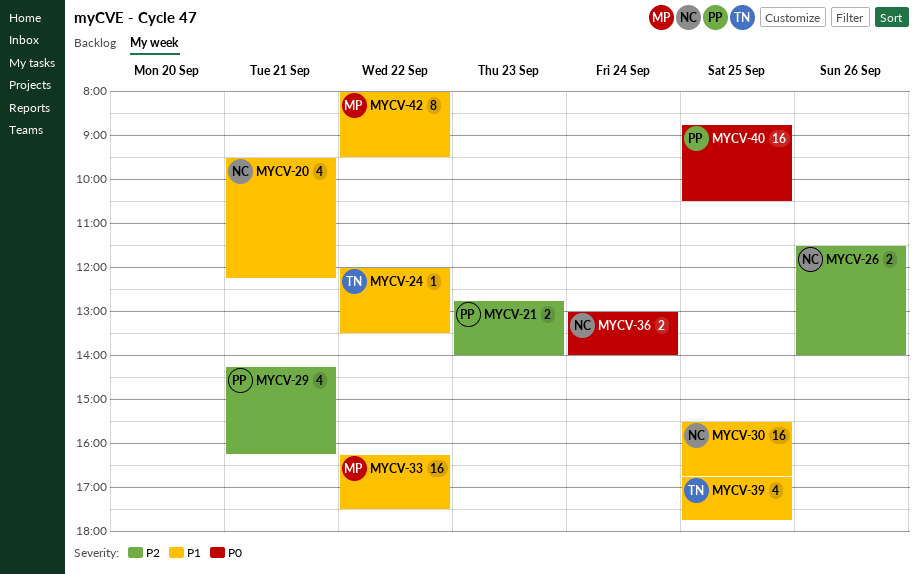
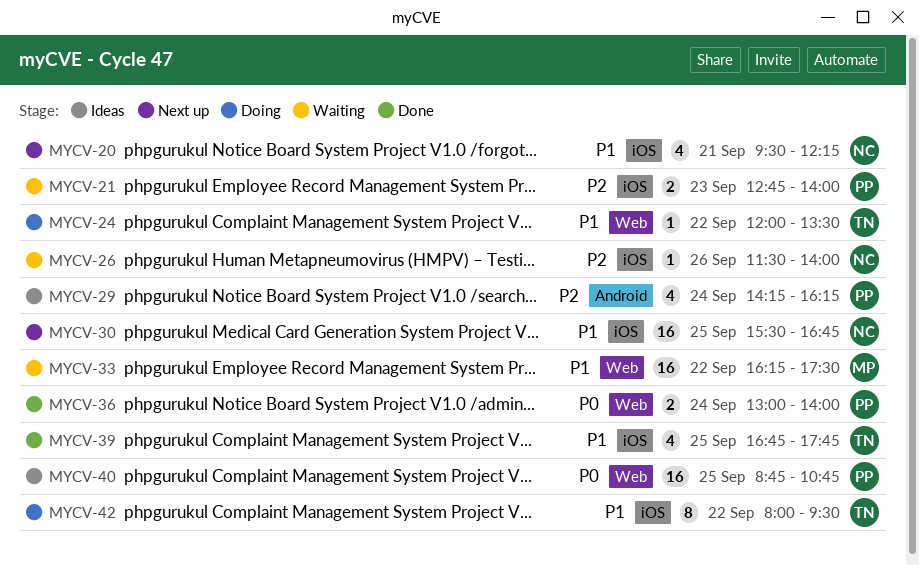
MYCV-26, estimate: 2 -> 1
MYCV-29, day: Sep 21 -> Sep 24
MYCV-36, owner: NC -> PP
MYCV-40, ends: 10:30 -> 10:45
MYCV-42, owner: MP -> TN

